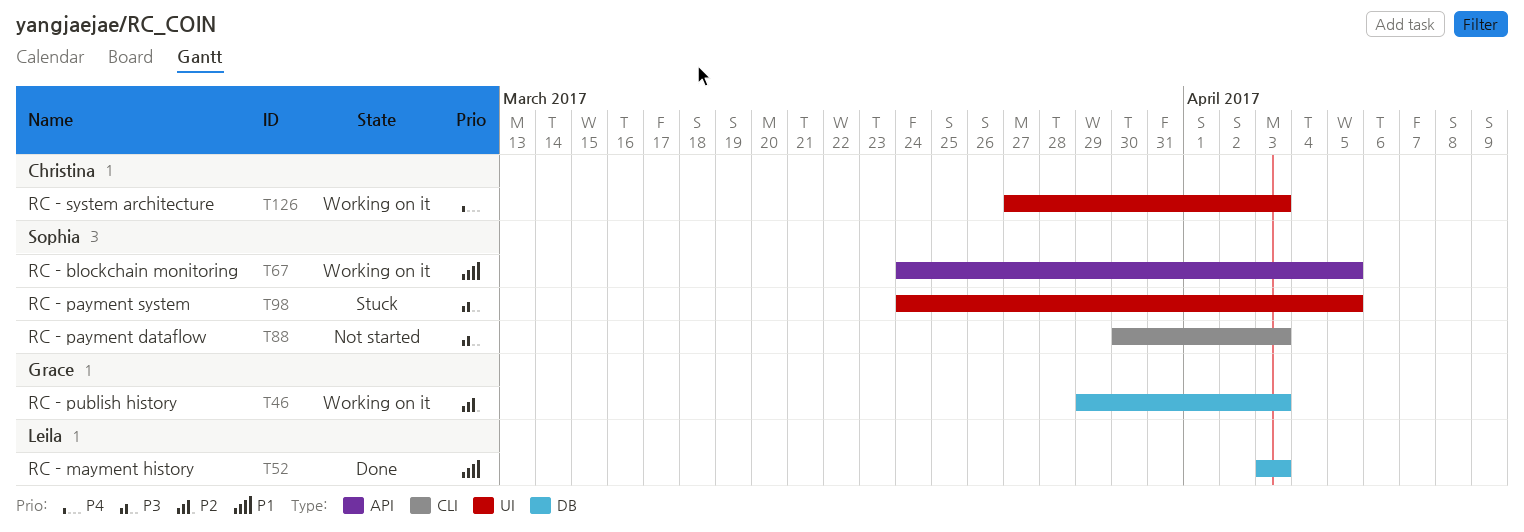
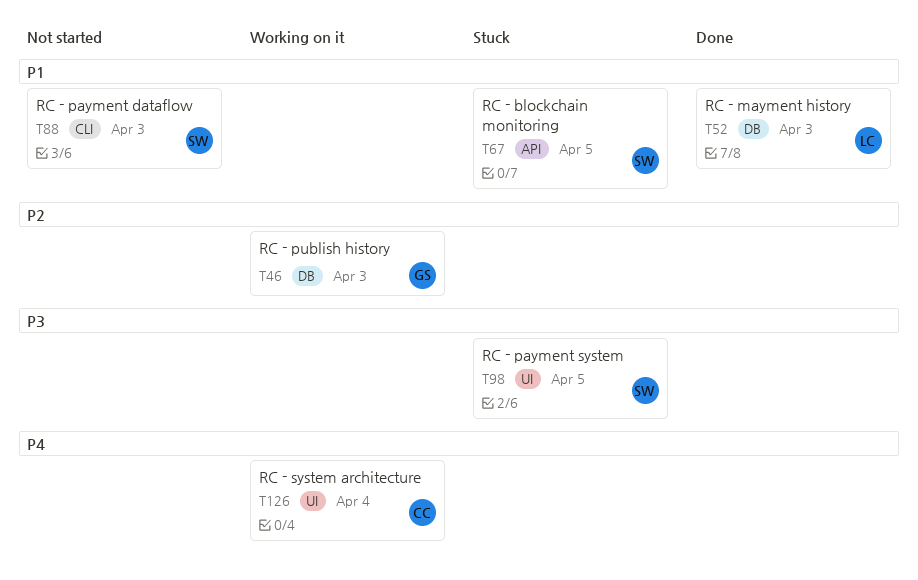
T67, status: Working on it -> Stuck
T88, priority: P3 -> P1
T126, due: Apr 3 -> Apr 4

